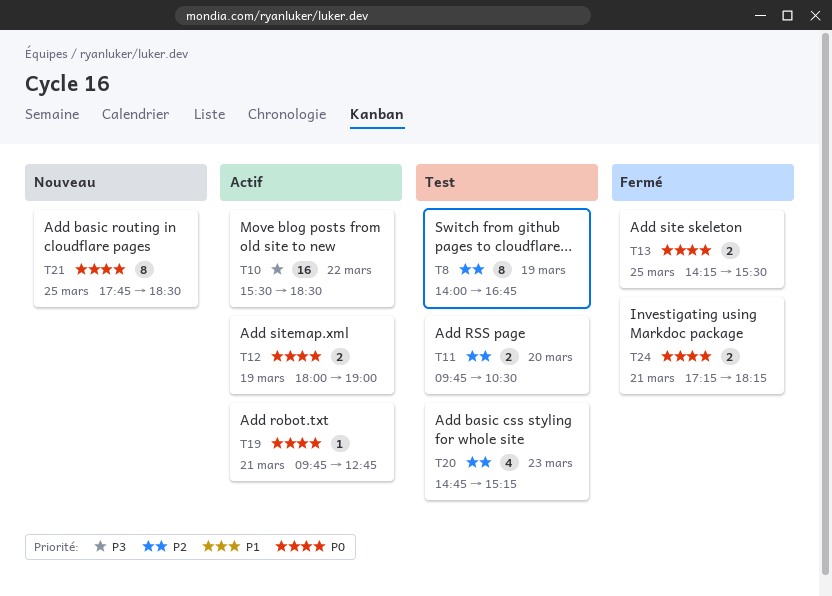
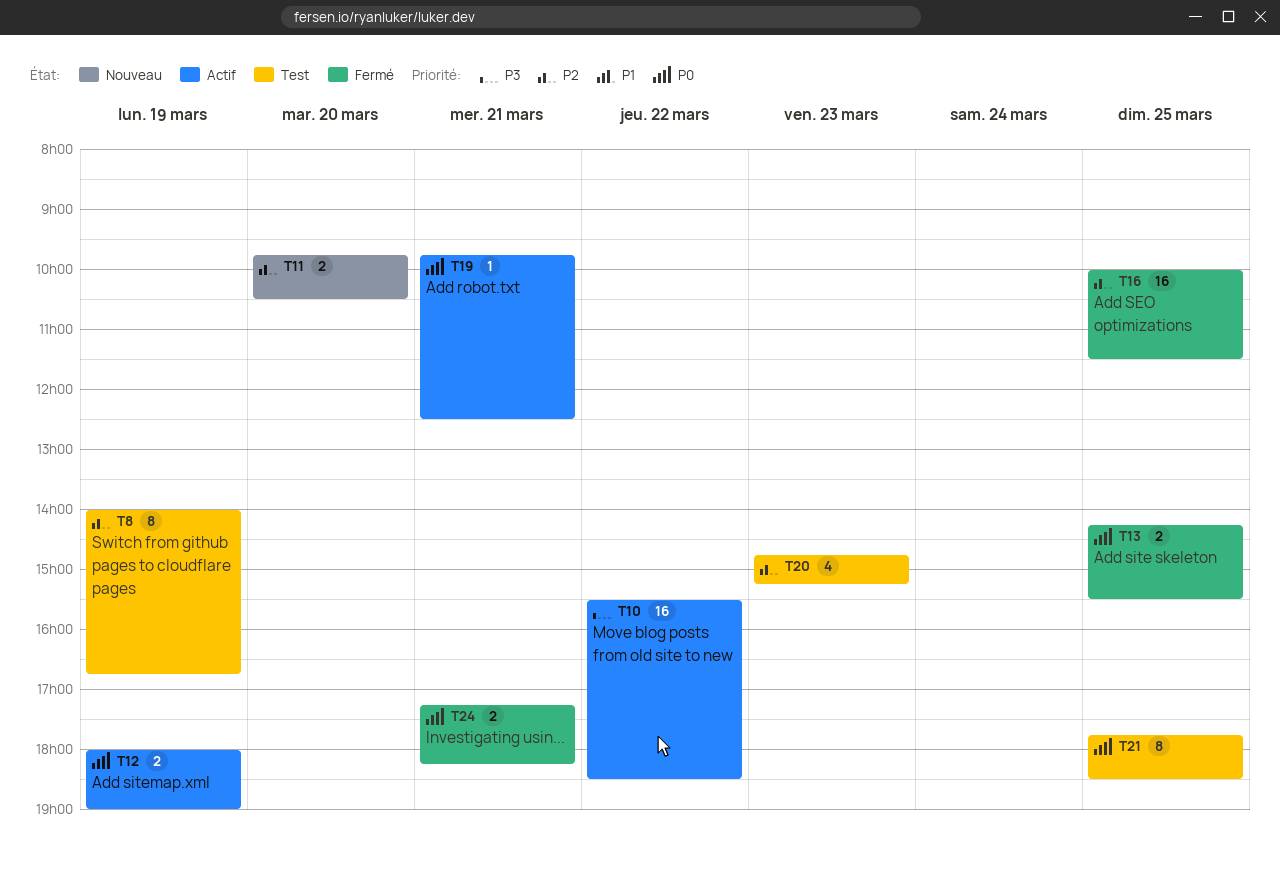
T11, status: Test -> Nouveau
T16: none -> present
T19, ends: 12:45 -> 12:30
T21, status: Nouveau -> Test

